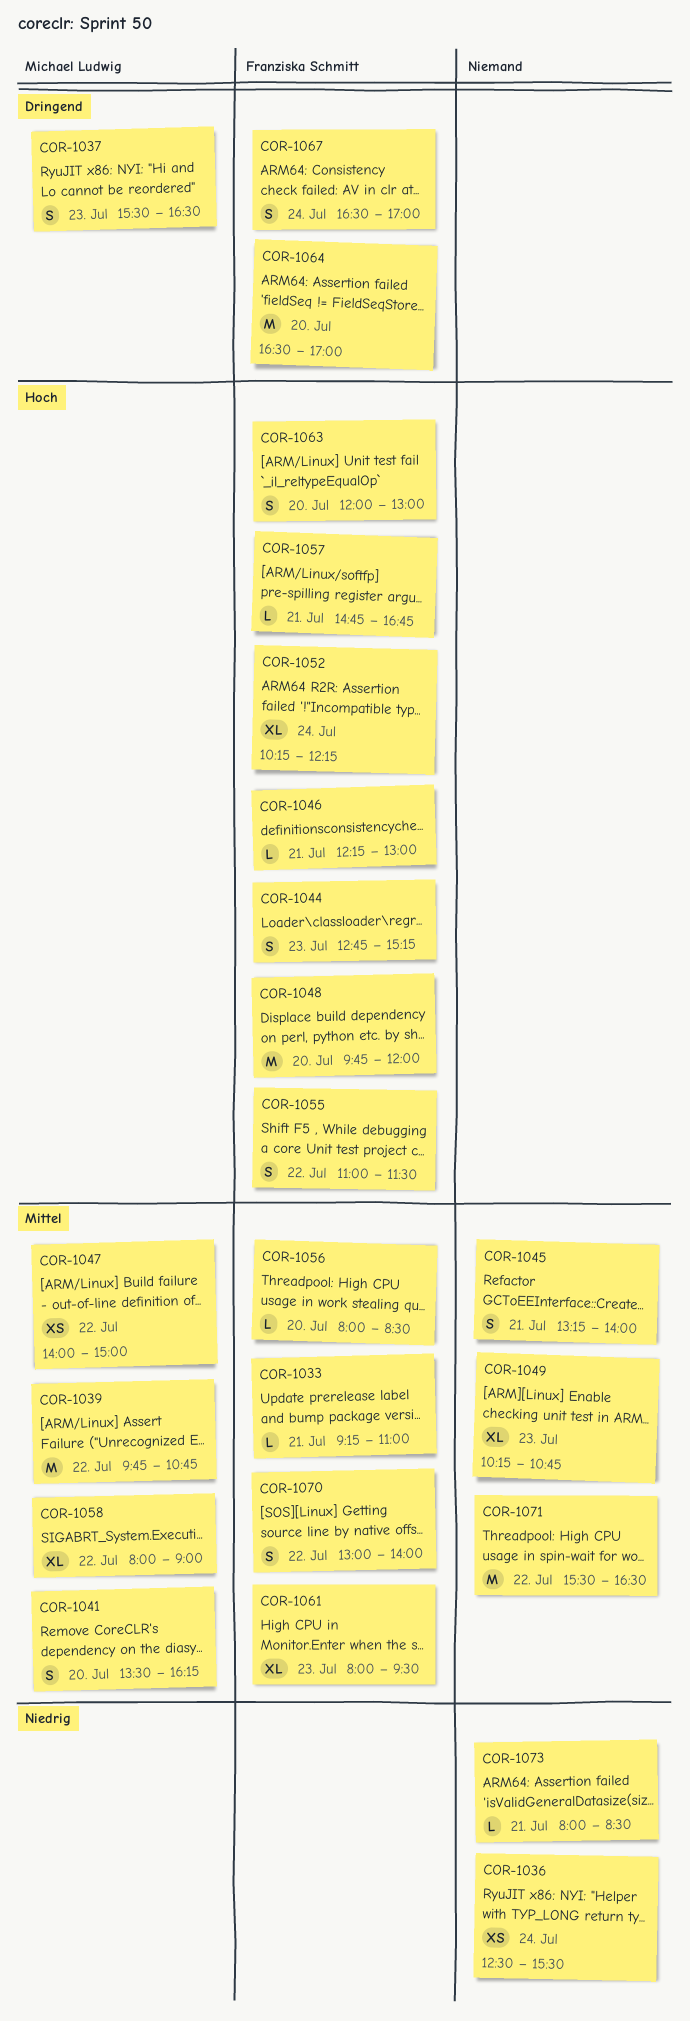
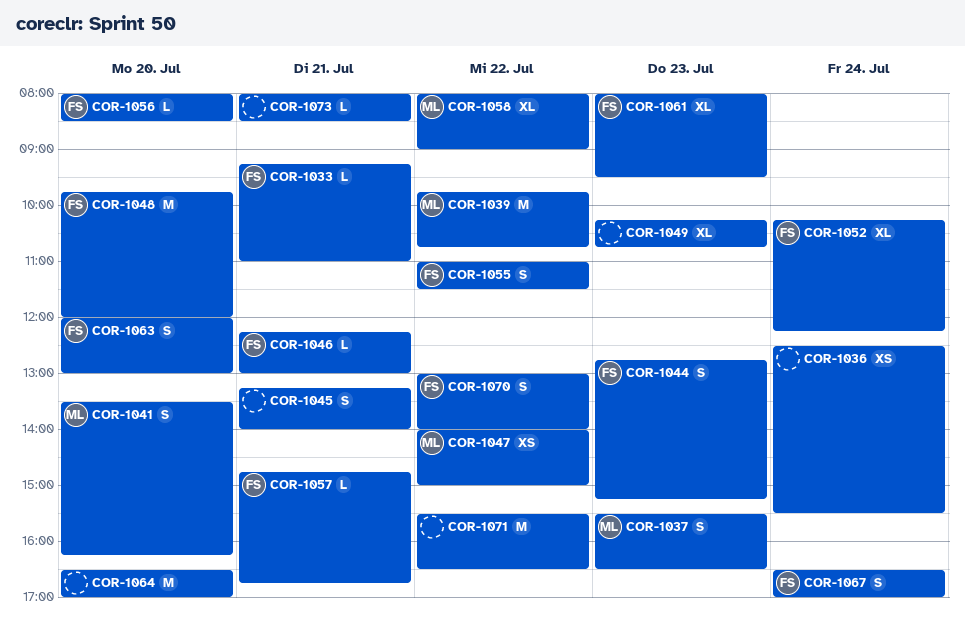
COR-1064, owner: Franziska Schmitt -> none

